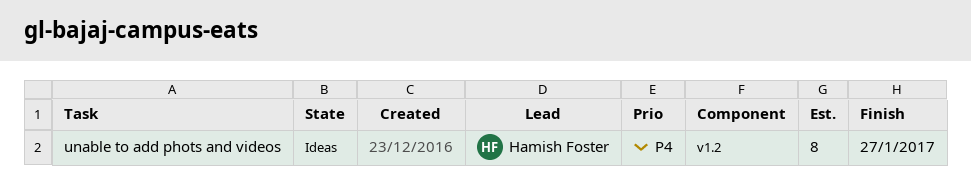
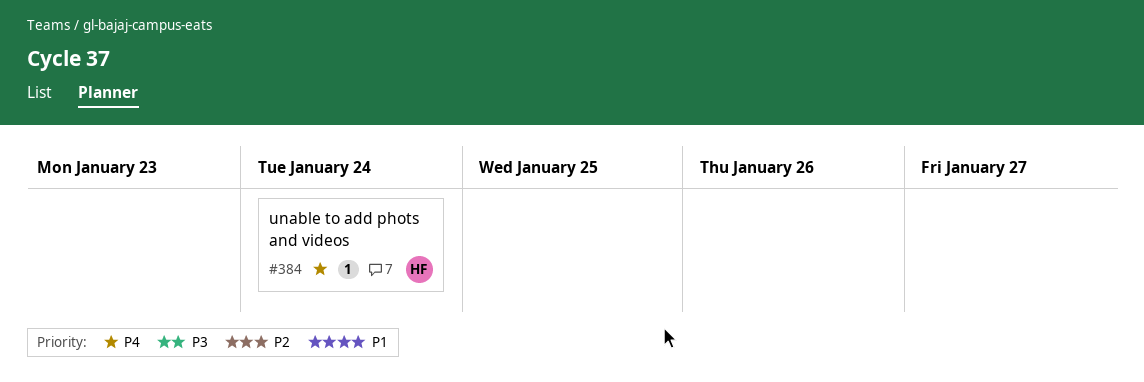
unable to add phots and videos, estimate: 8 -> 1
unable to add phots and videos, due: Jan 27 -> Jan 24

